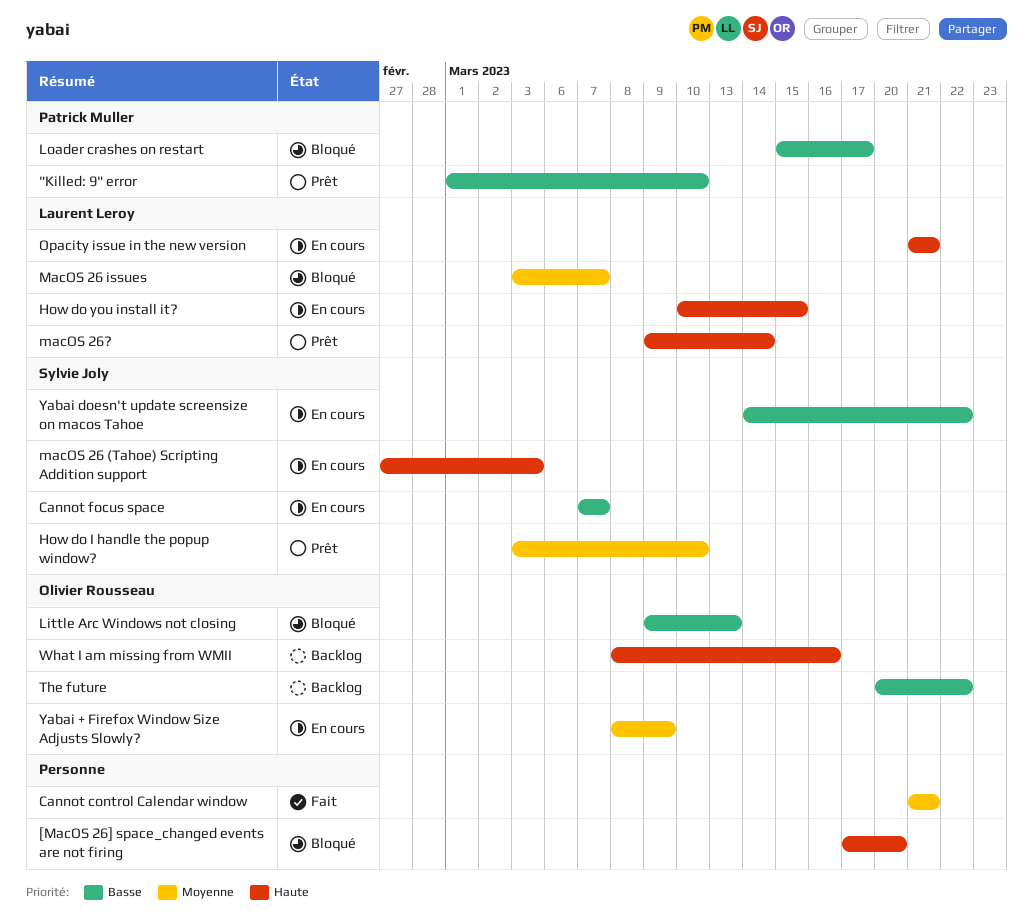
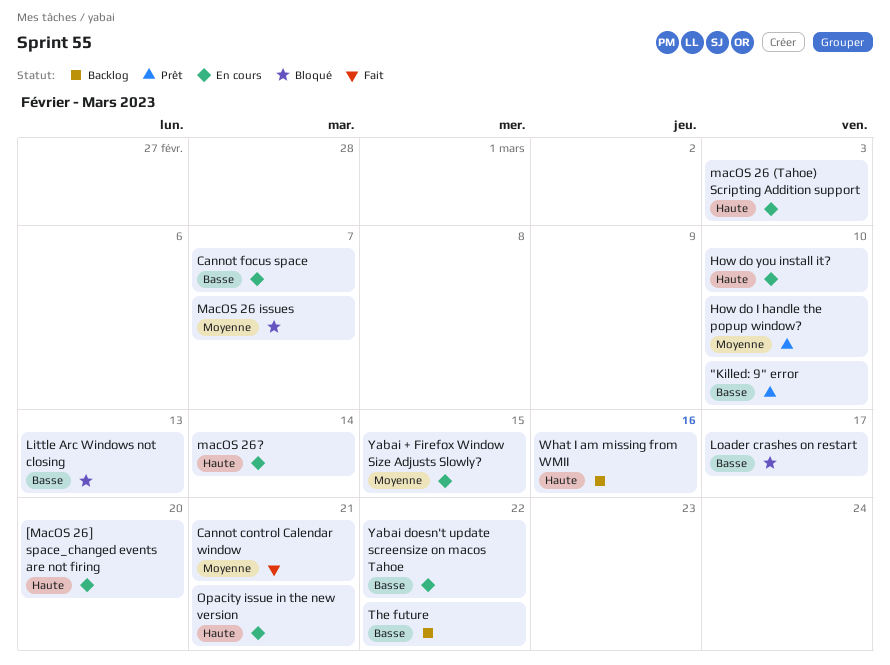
[MacOS 26] space_changed events are not firing, status: Bloqué -> En cours
How do you install it?, due: Mar 15 -> Mar 10
macOS 26?, status: Prêt -> En cours
Yabai + Firefox Window Size Adjusts Slowly?, due: Mar 9 -> Mar 15

